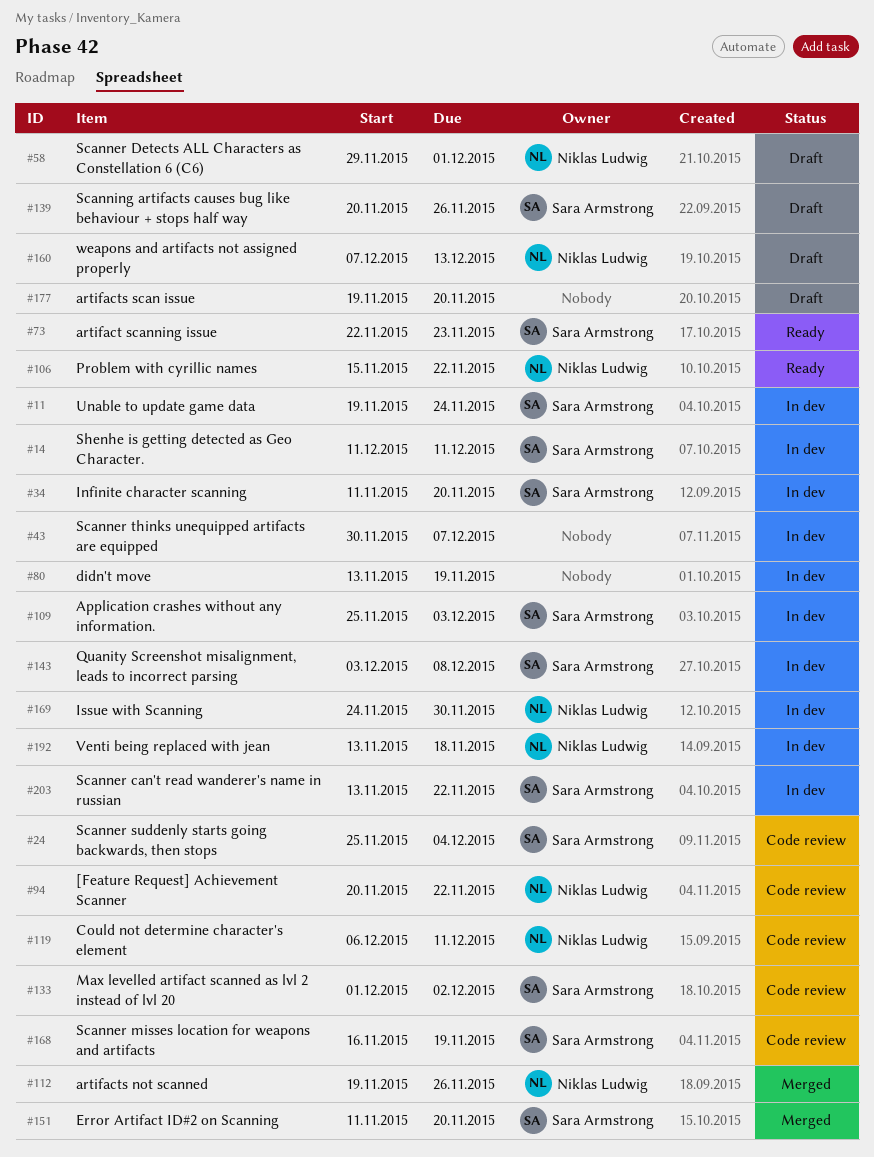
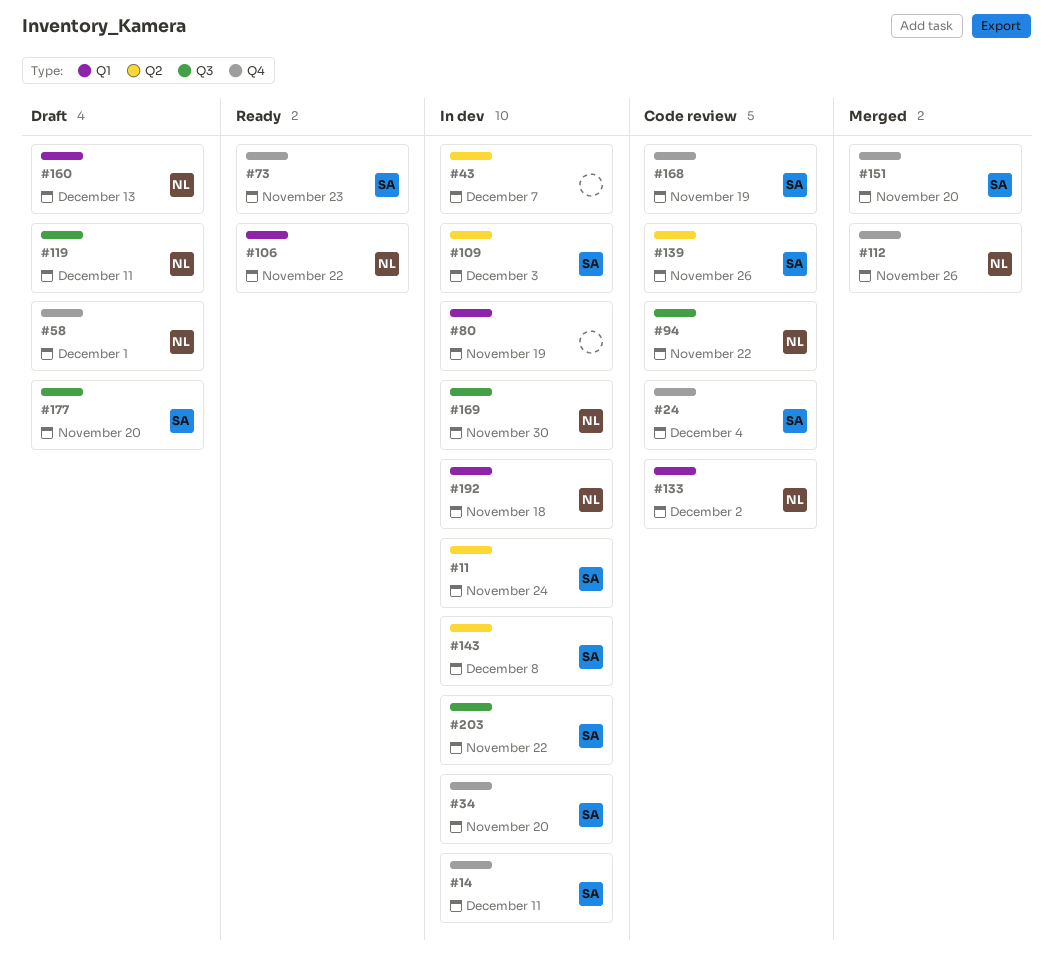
#119, status: Code review -> Draft
#133, owner: Sara Armstrong -> Niklas Ludwig
#139, status: Draft -> Code review
#177, owner: none -> Sara Armstrong

